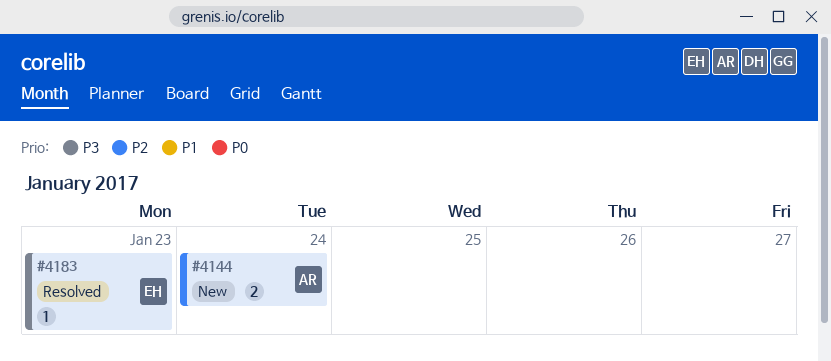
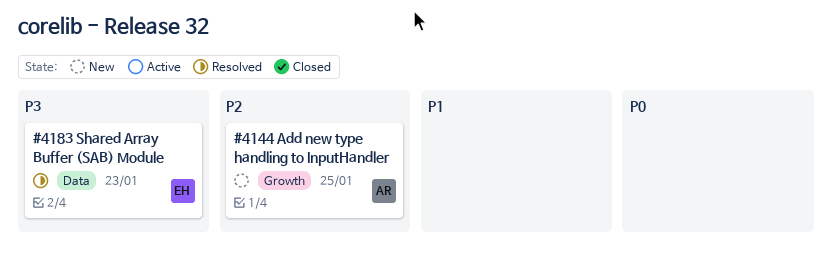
#4144, due: Jan 24 -> Jan 25

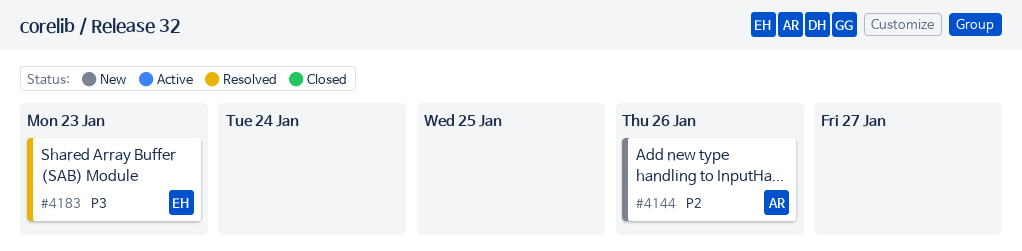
#4144, due: Jan 25 -> Jan 26

